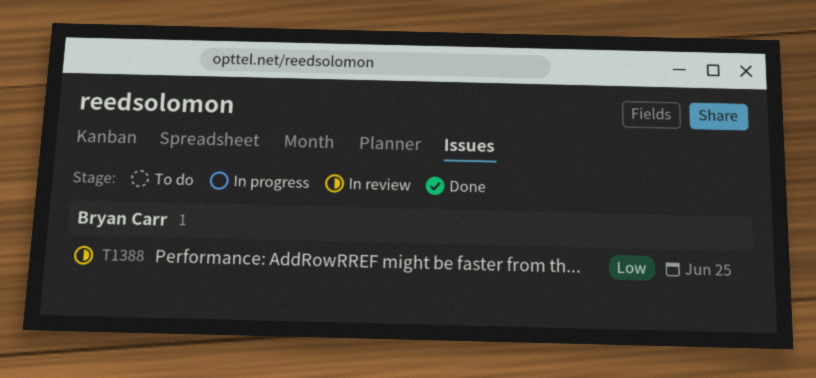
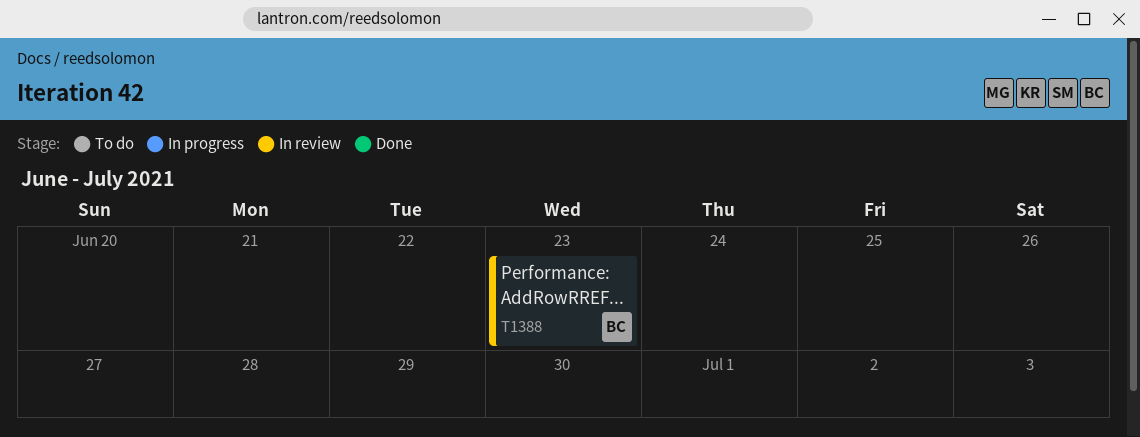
T1388, due: Jun 25 -> Jun 23

